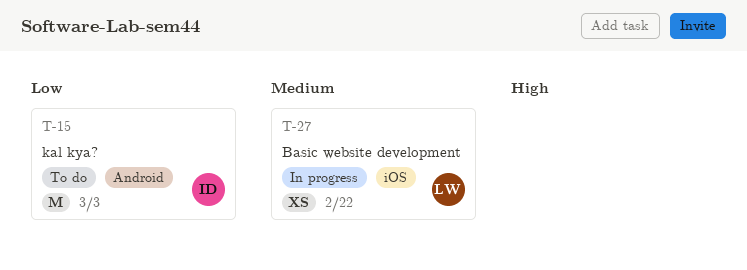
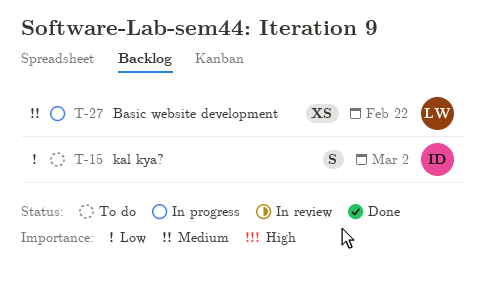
T-15, estimate: M -> S
T-15, due: Mar 3 -> Mar 2

